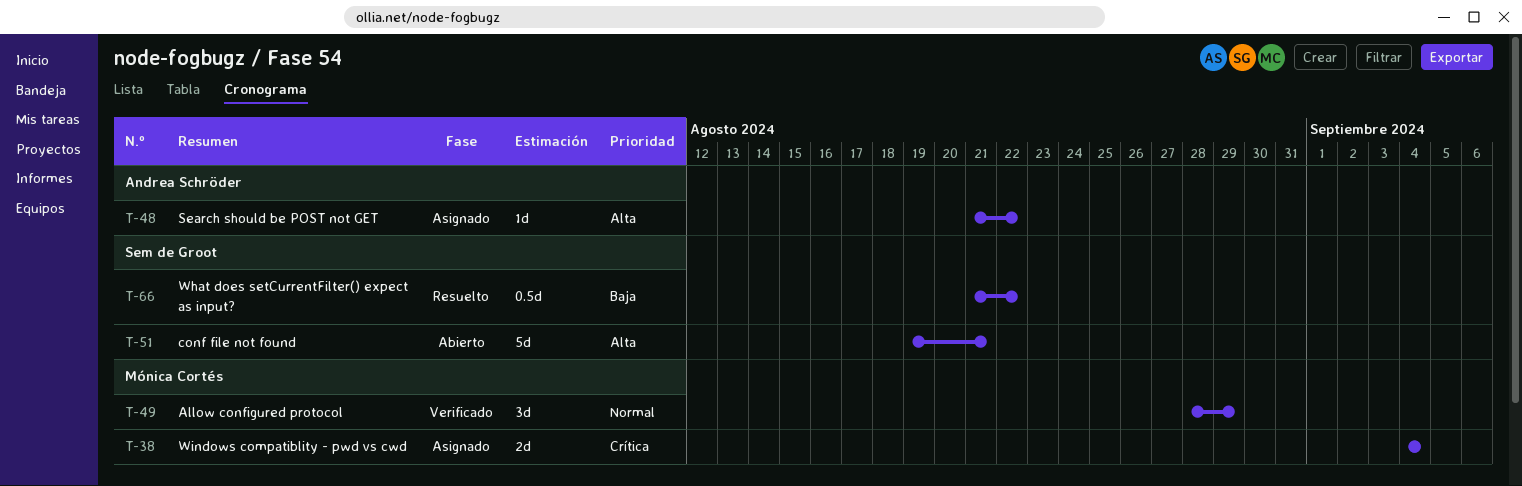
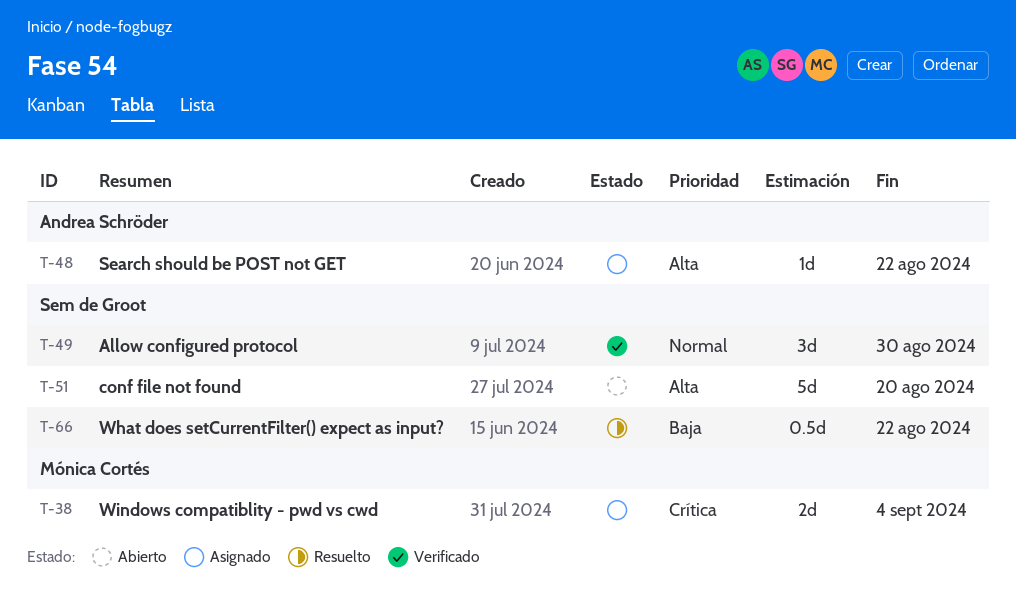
T-49, owner: Mónica Cortés -> Sem de Groot
T-49, due: Aug 29 -> Aug 30
T-51, due: Aug 21 -> Aug 20

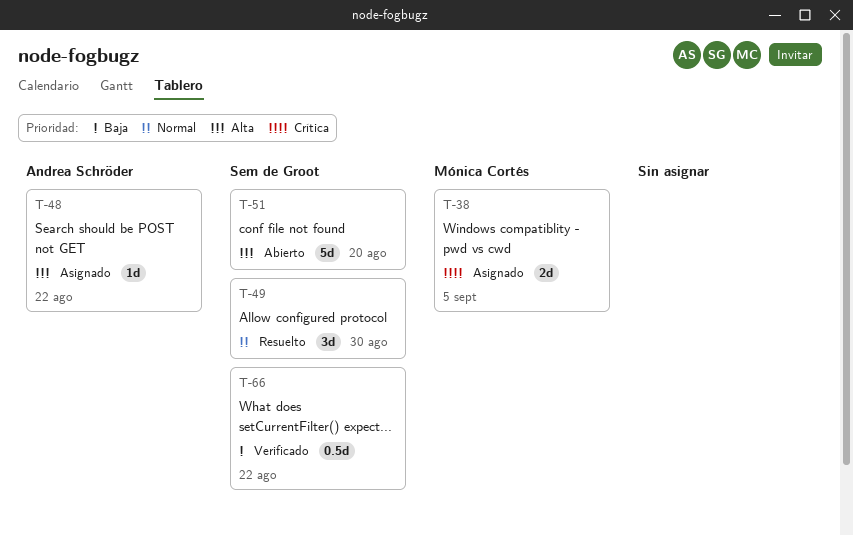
T-38, due: Sep 4 -> Sep 5
T-49, status: Verificado -> Resuelto
T-66, status: Resuelto -> Verificado

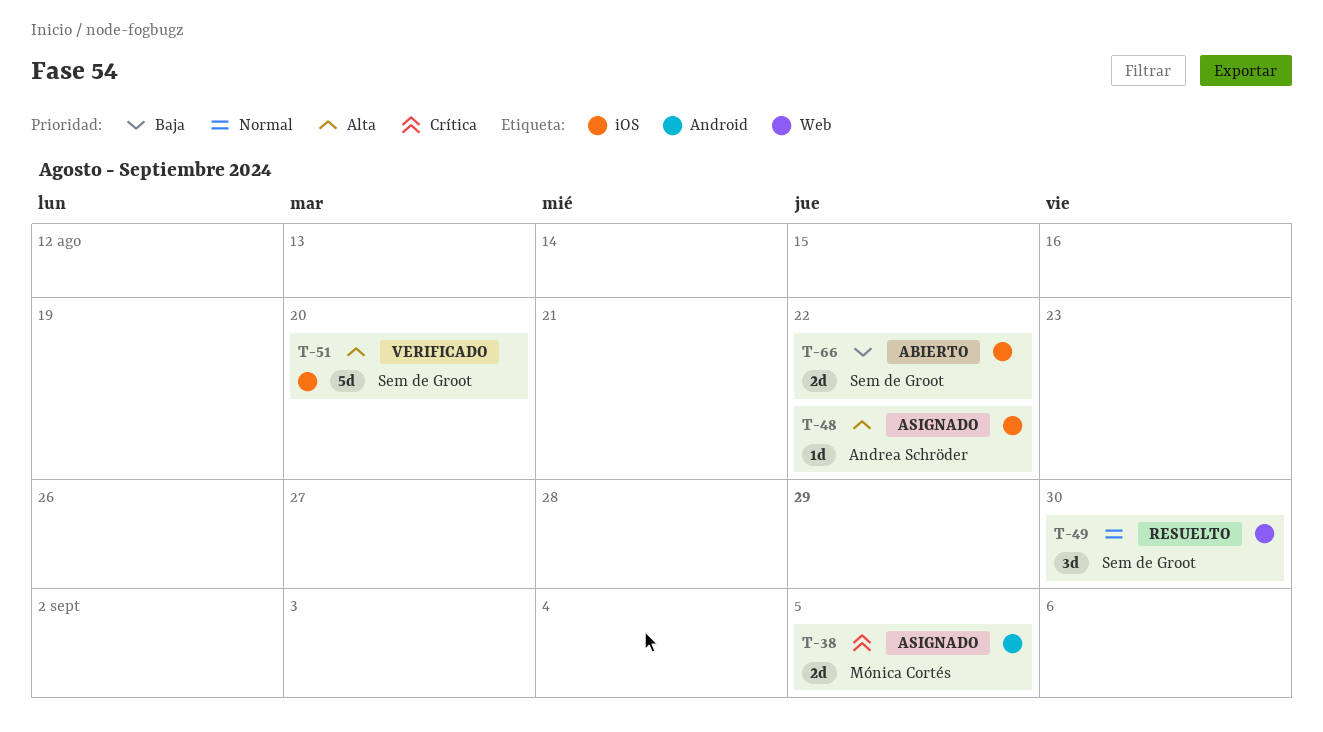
T-51, status: Abierto -> Verificado
T-66, status: Verificado -> Abierto
T-66, estimate: 0.5d -> 2d

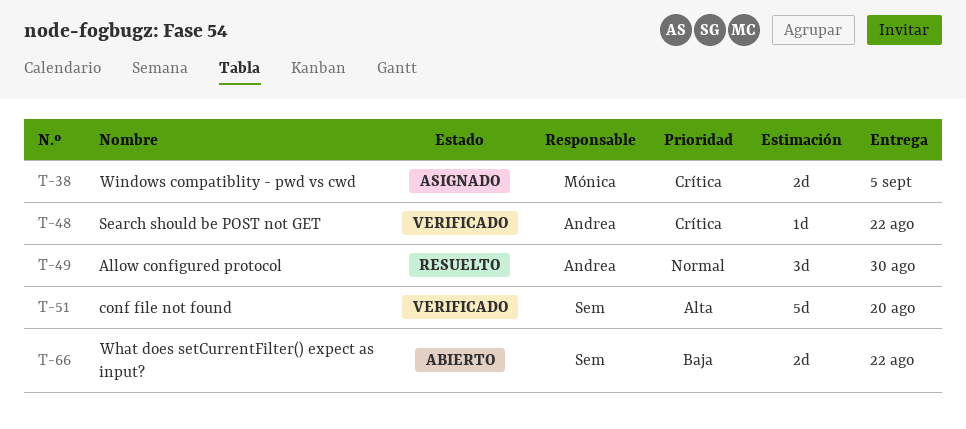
T-48, status: Asignado -> Verificado
T-48, priority: Alta -> Crítica
T-49, owner: Sem de Groot -> Andrea Schröder

